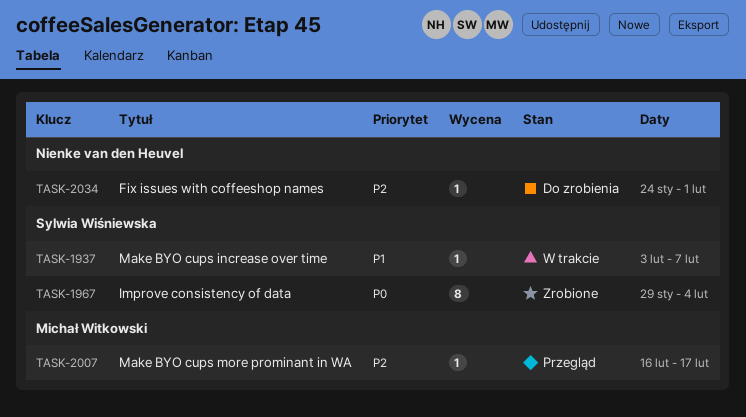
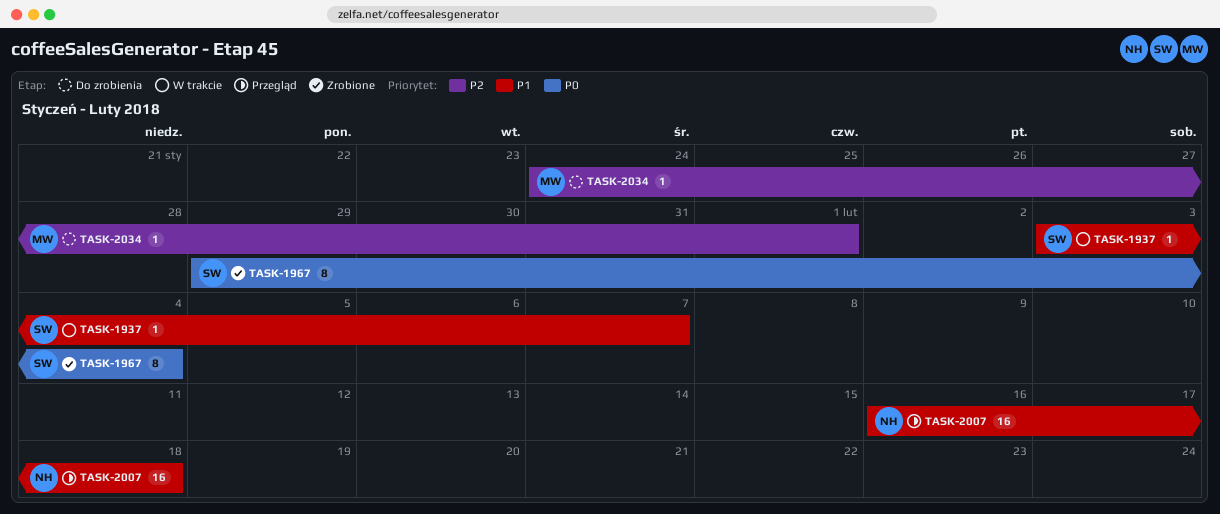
TASK-2007, owner: Michał Witkowski -> Nienke van den Heuvel
TASK-2007, priority: P2 -> P1
TASK-2007, estimate: 1 -> 16
TASK-2007, due: Feb 17 -> Feb 18
TASK-2034, owner: Nienke van den Heuvel -> Michał Witkowski

